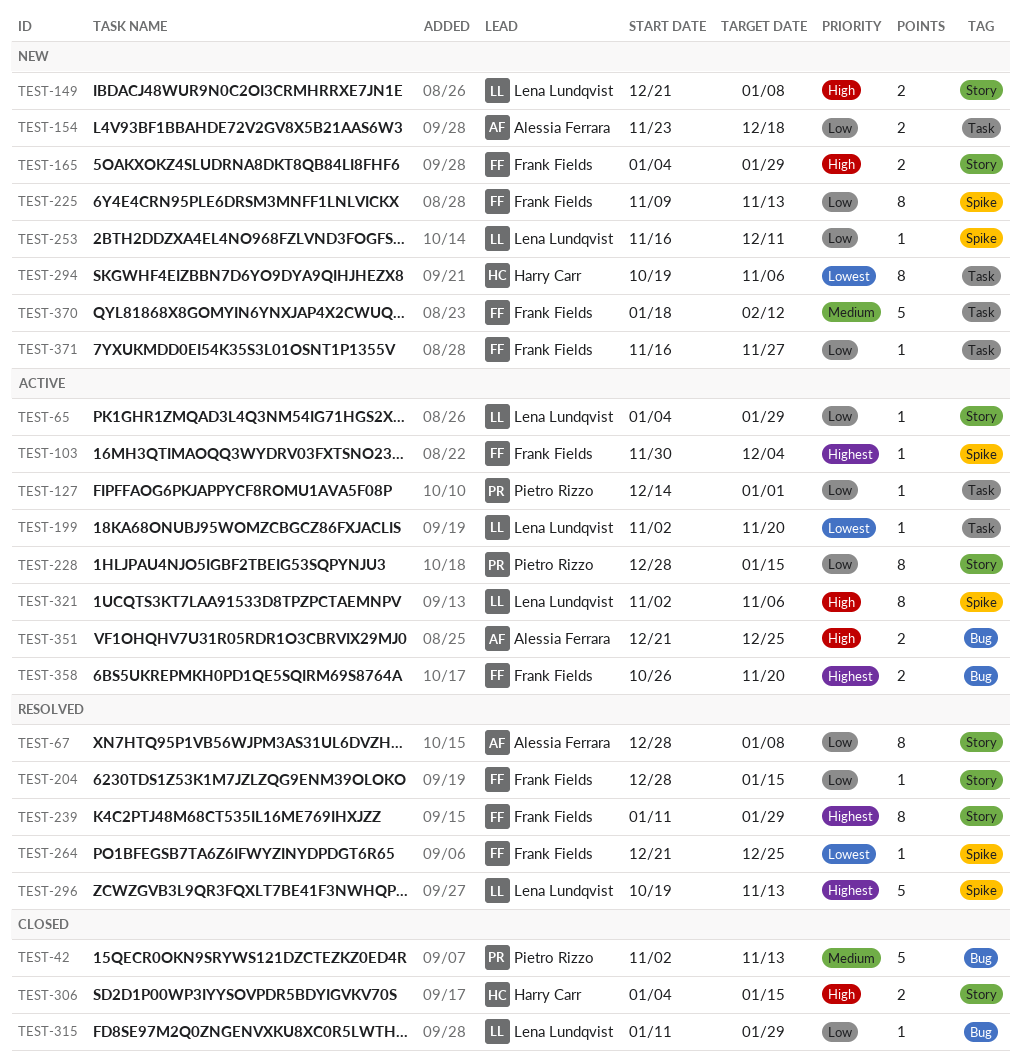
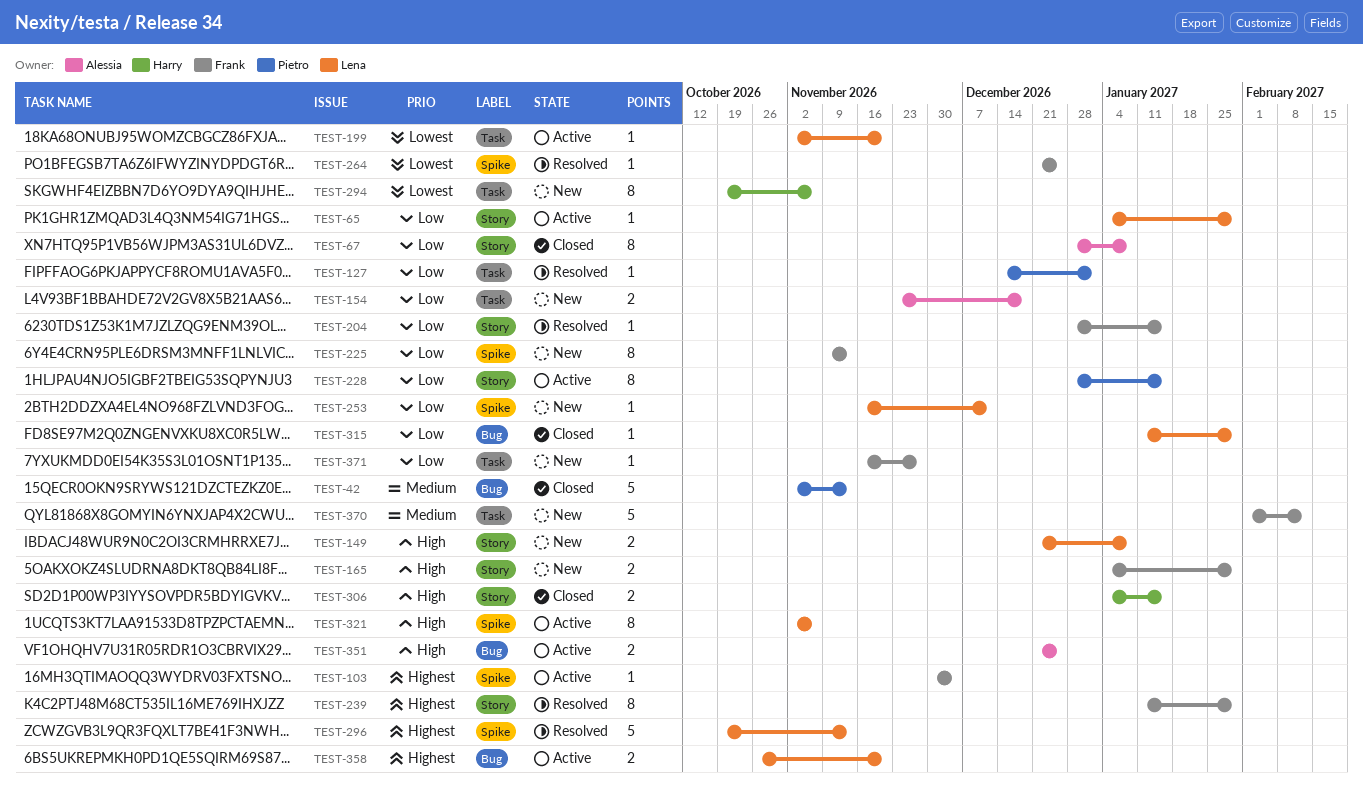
TEST-67, status: Resolved -> Closed
TEST-127, status: Active -> Resolved
TEST-358, owner: Frank Fields -> Lena Lundqvist
TEST-370, start: Jan 18 -> Feb 1

